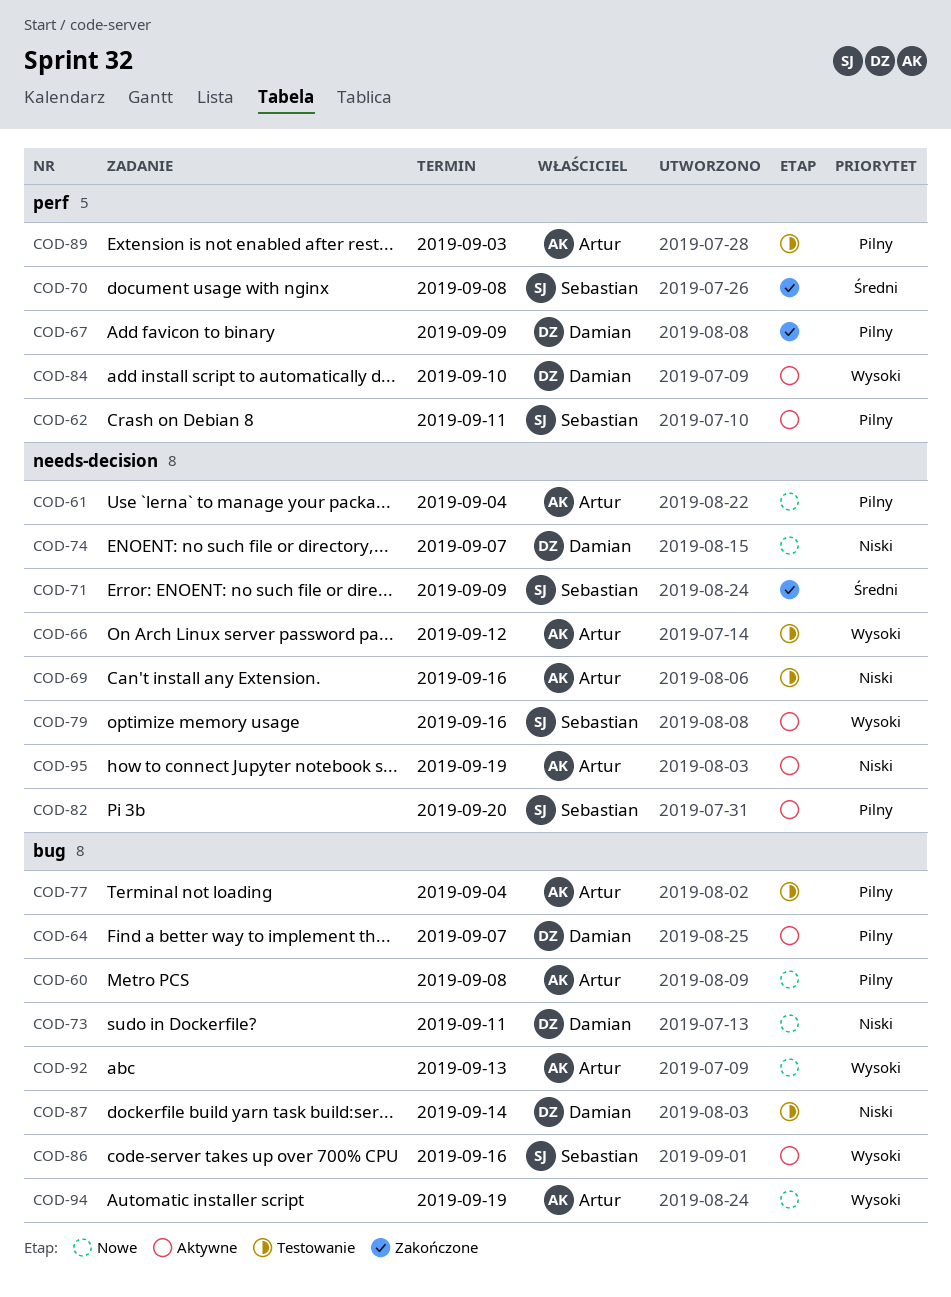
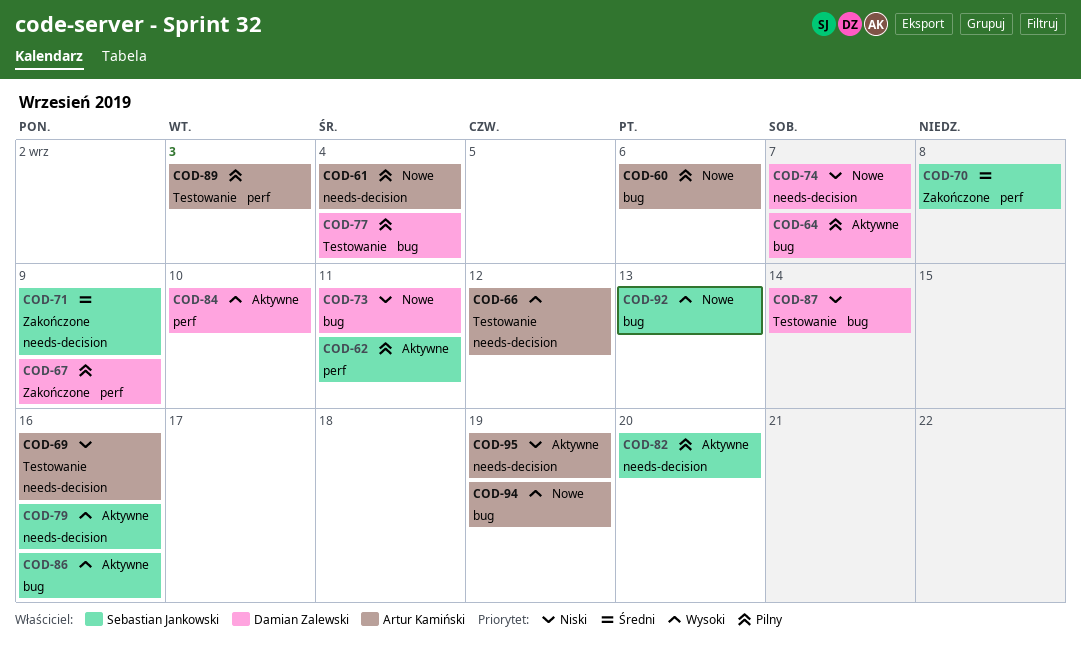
COD-60, due: Sep 8 -> Sep 6
COD-77, owner: Artur Kamiński -> Damian Zalewski
COD-92, owner: Artur Kamiński -> Sebastian Jankowski

